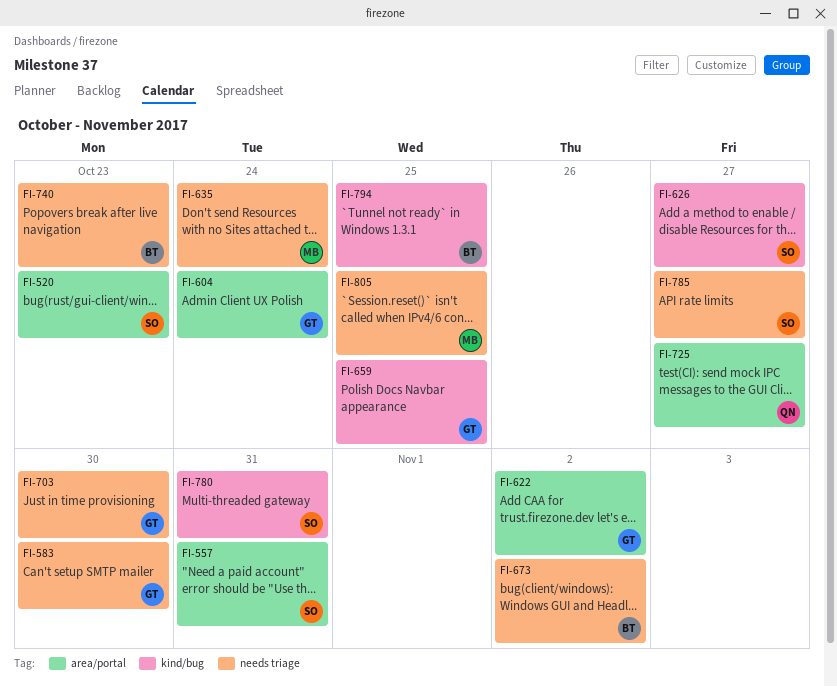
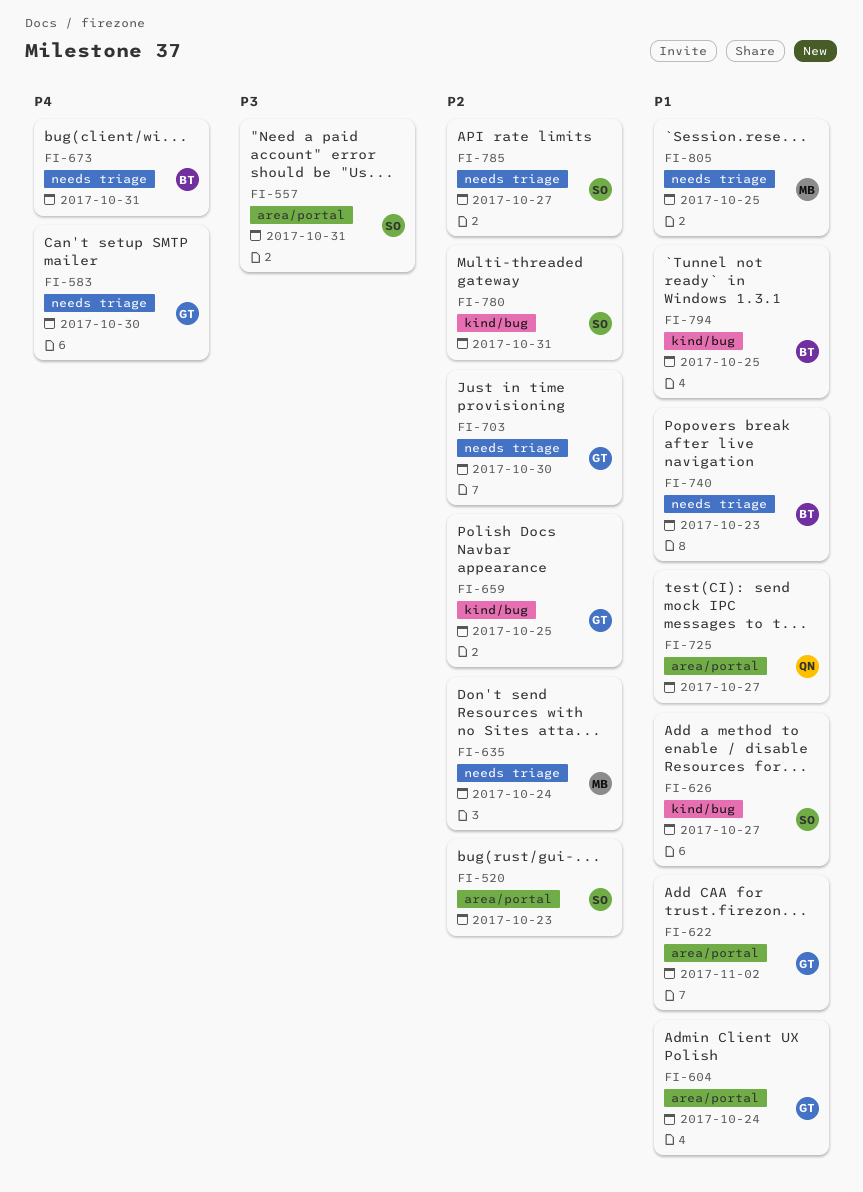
FI-673, due: Nov 2 -> Oct 31

